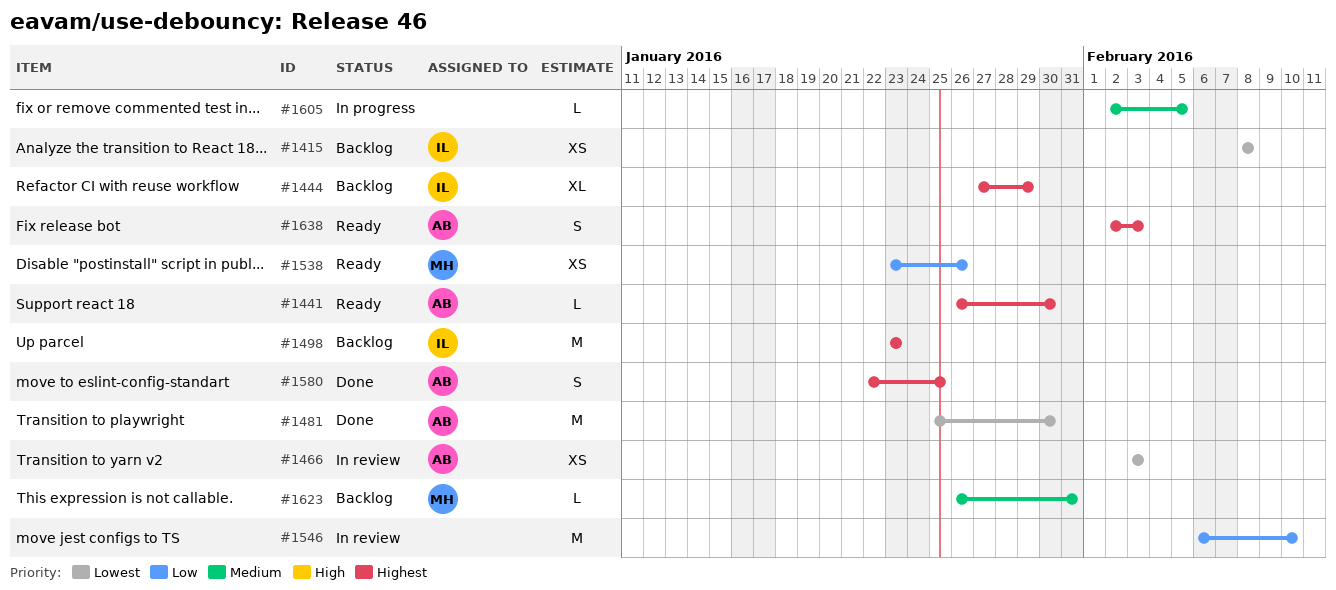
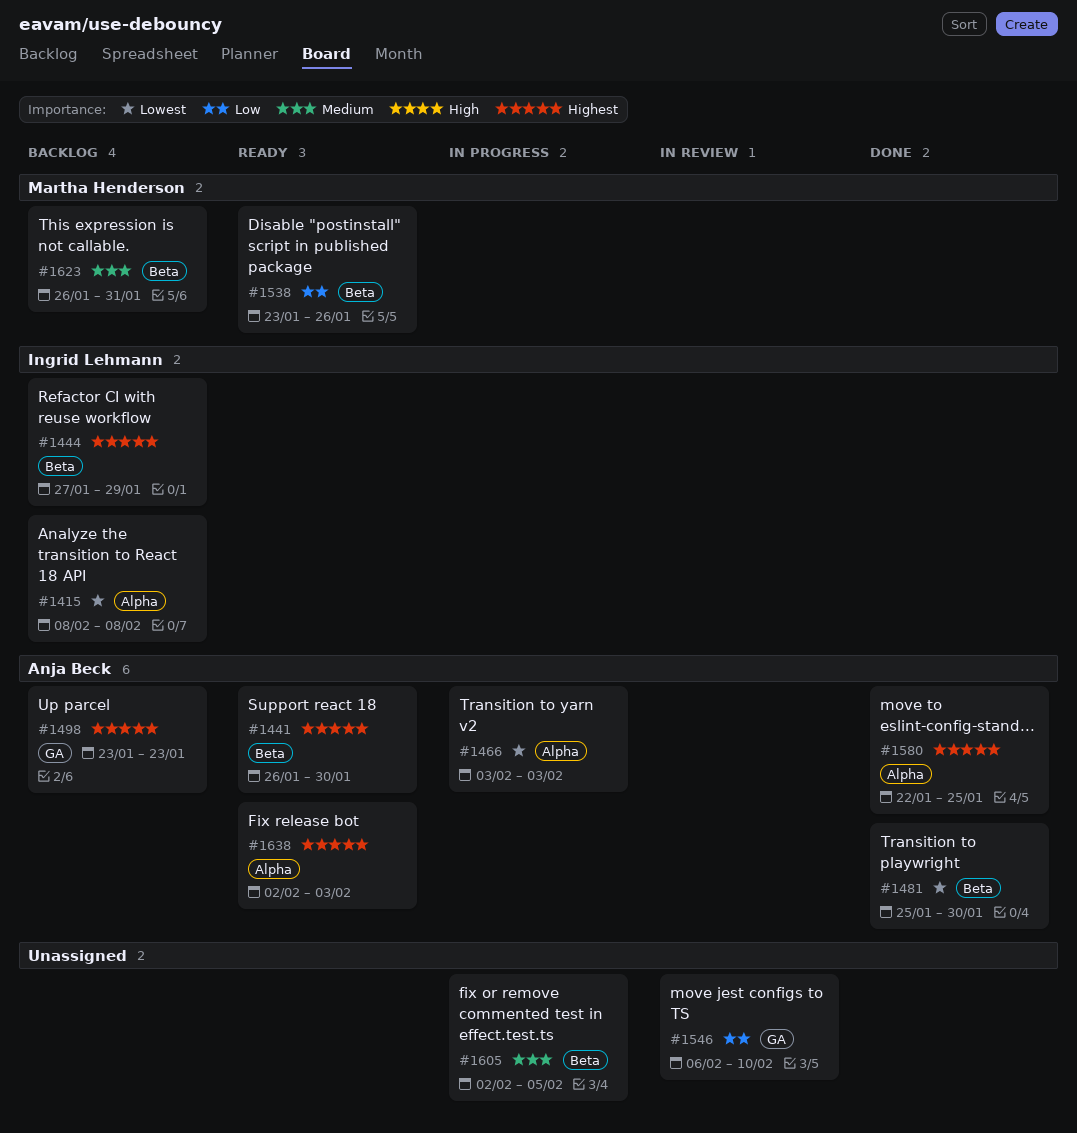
#1466, status: In review -> In progress
#1498, owner: Ingrid Lehmann -> Anja Beck

